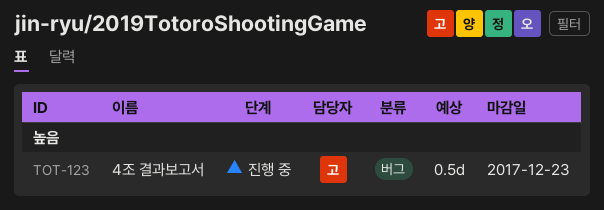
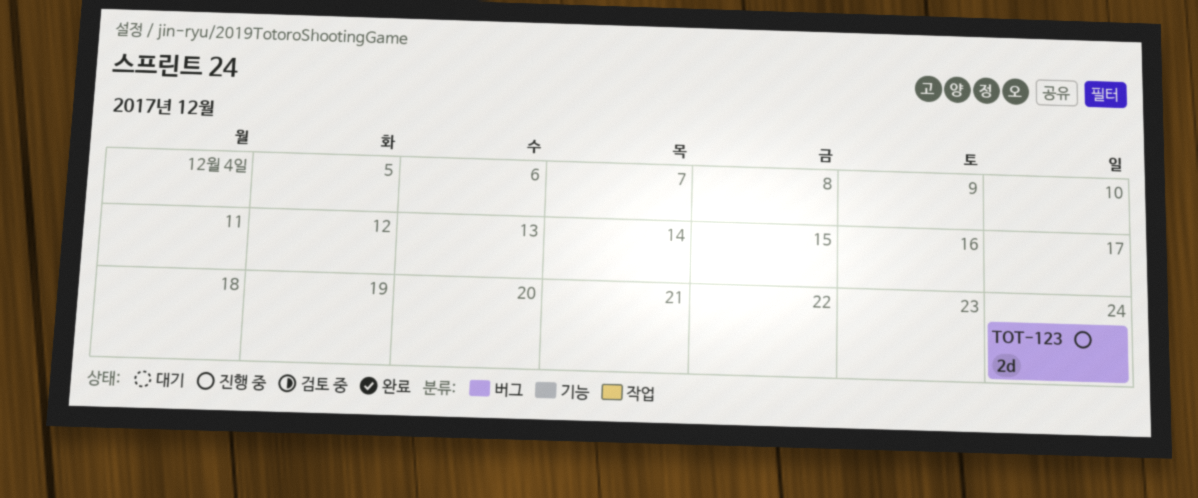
TOT-123, estimate: 0.5d -> 2d
TOT-123, due: Dec 23 -> Dec 24

